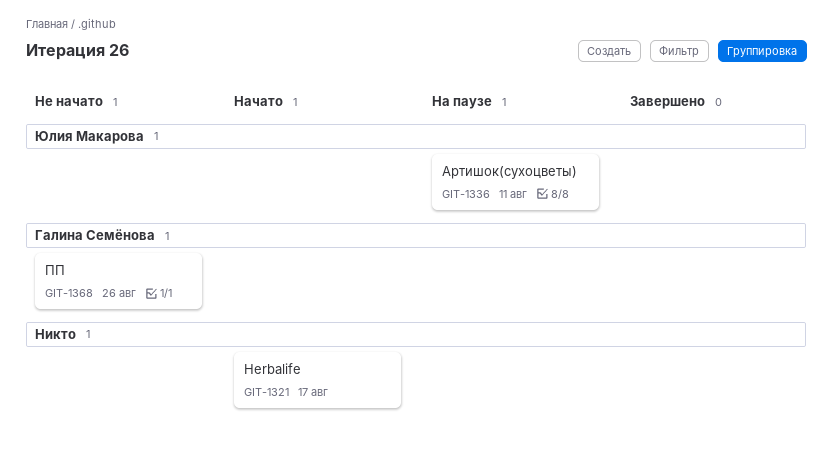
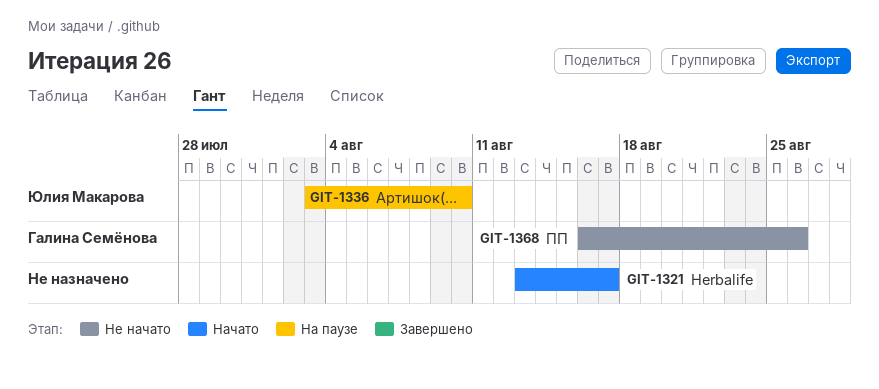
GIT-1336, due: Aug 11 -> Aug 10

